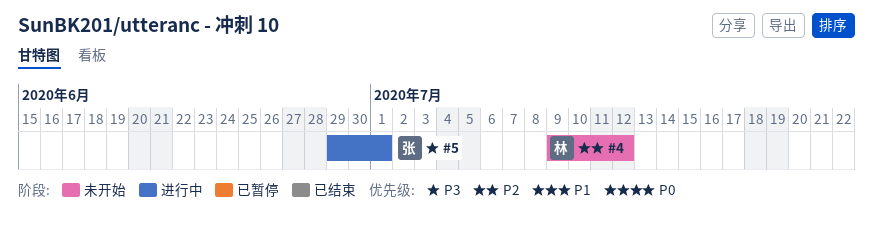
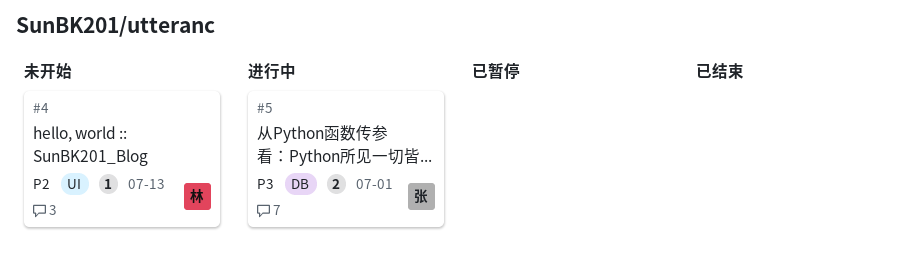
#4, due: Jul 12 -> Jul 13

